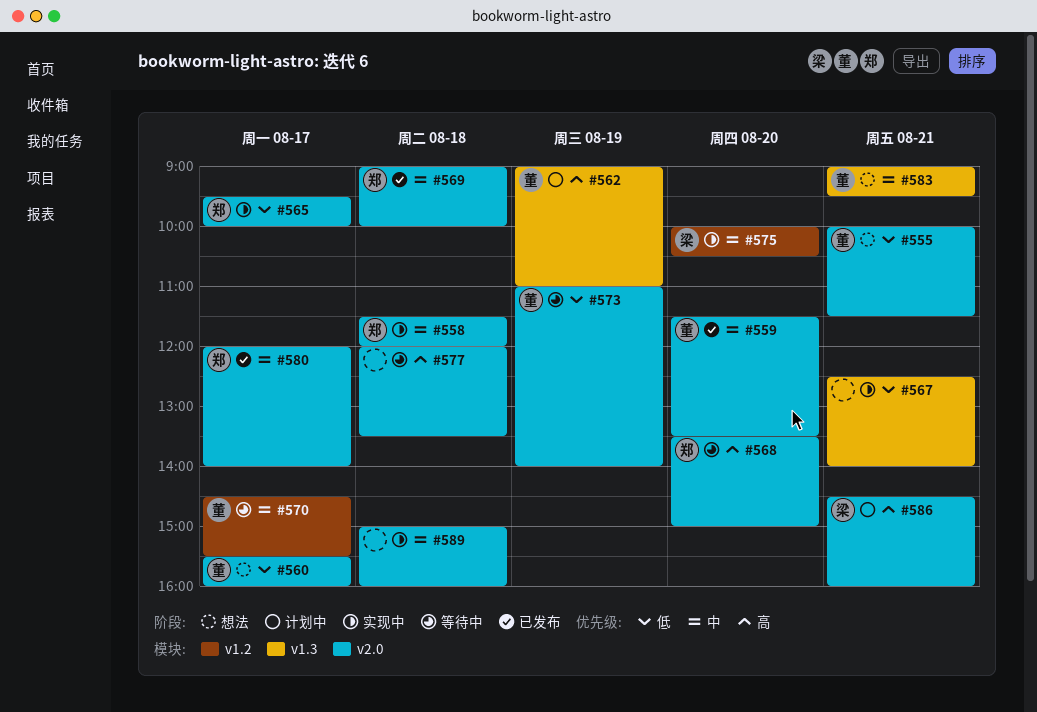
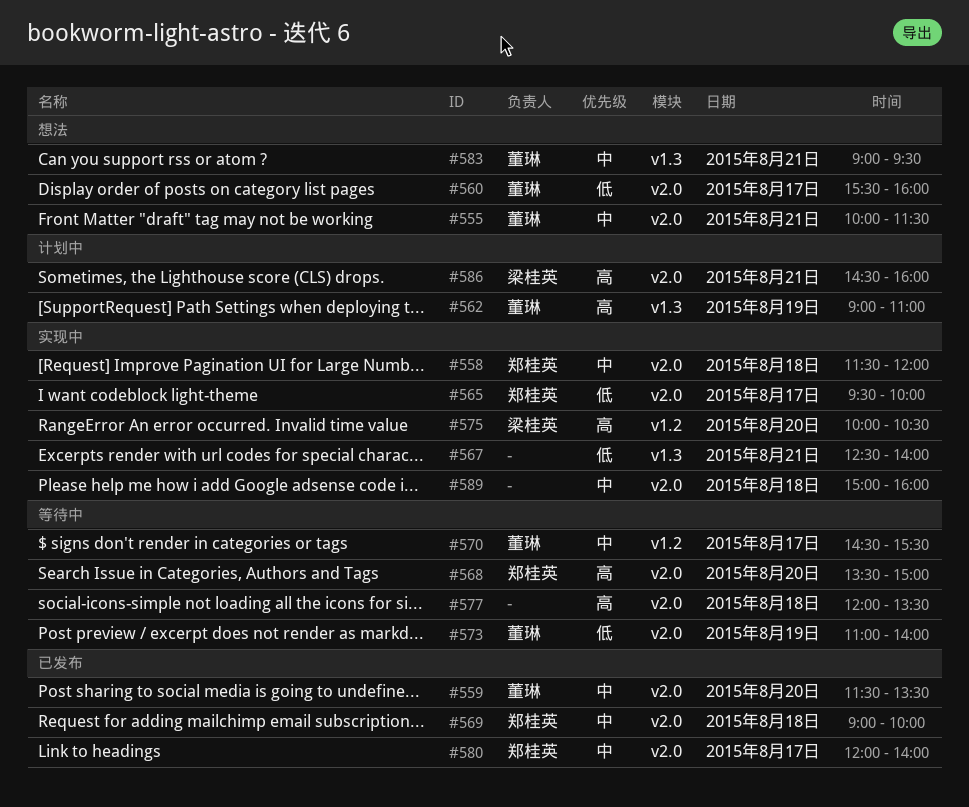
#555, priority: 低 -> 中
#575, priority: 中 -> 高

